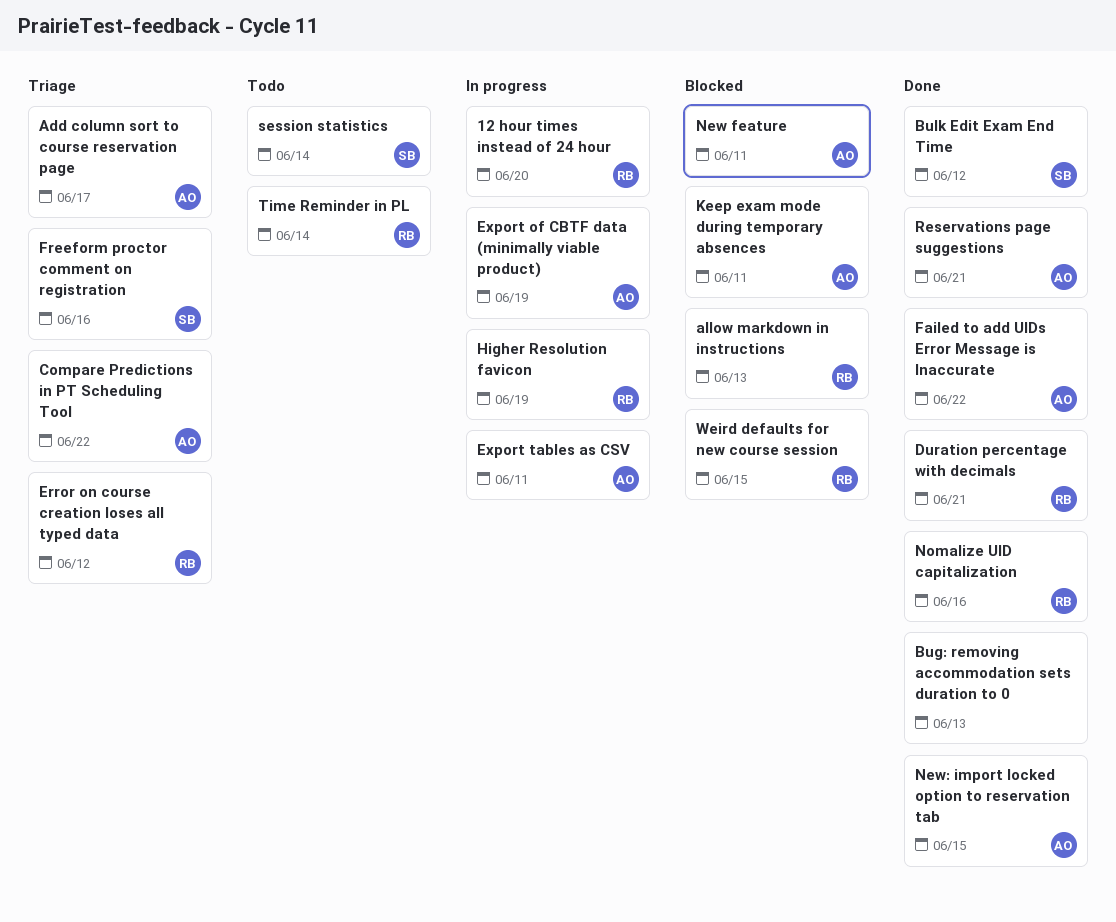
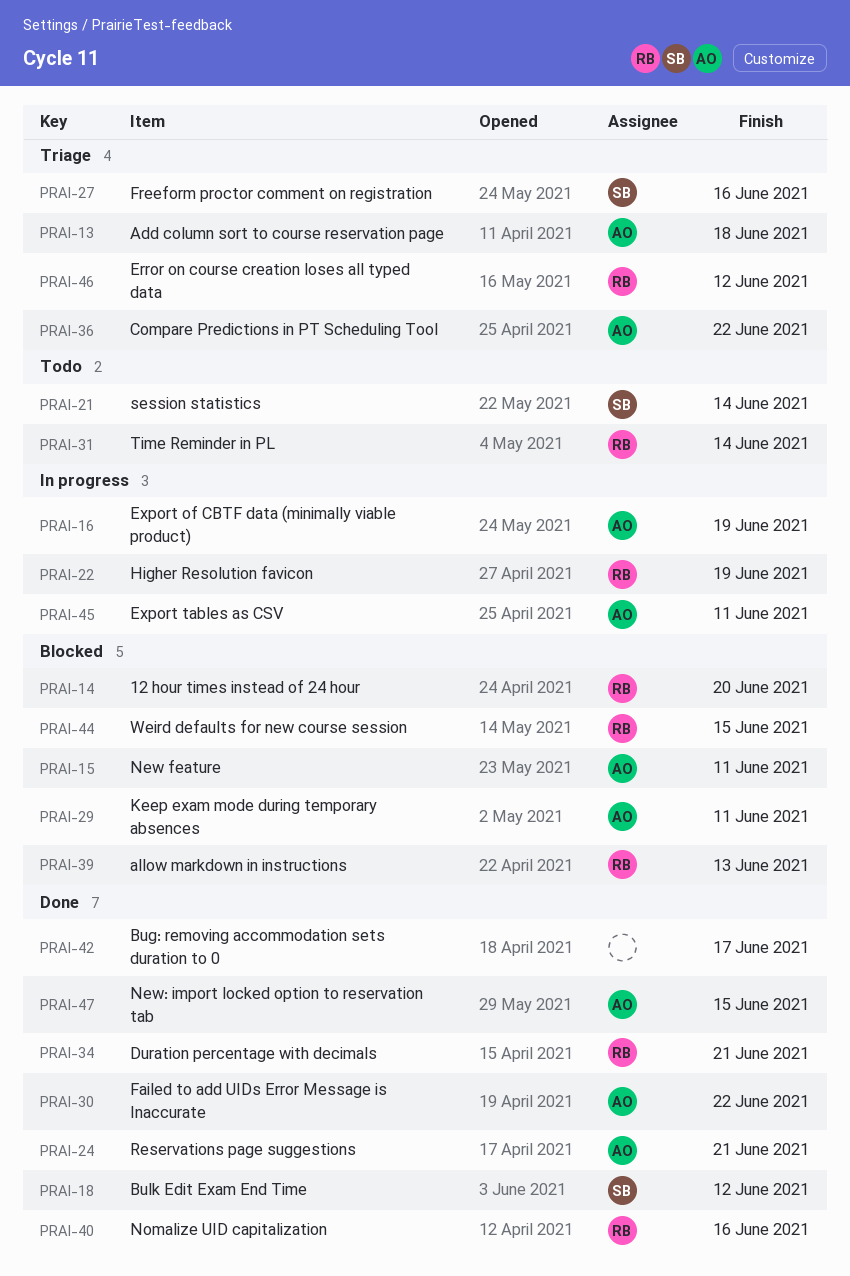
12 hour times instead of 24 hour, status: In progress -> Blocked
Add column sort to course reservation page, due: Jun 17 -> Jun 18
Bug: removing accommodation sets duration to 0, due: Jun 13 -> Jun 17

